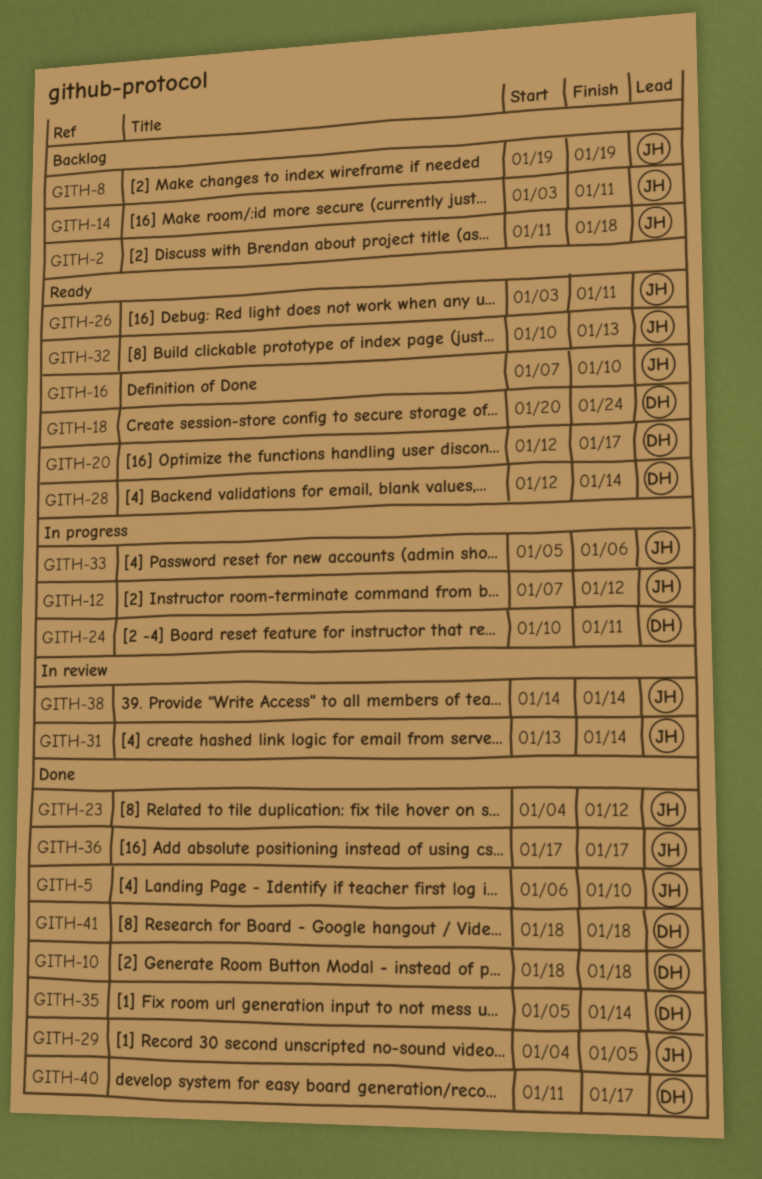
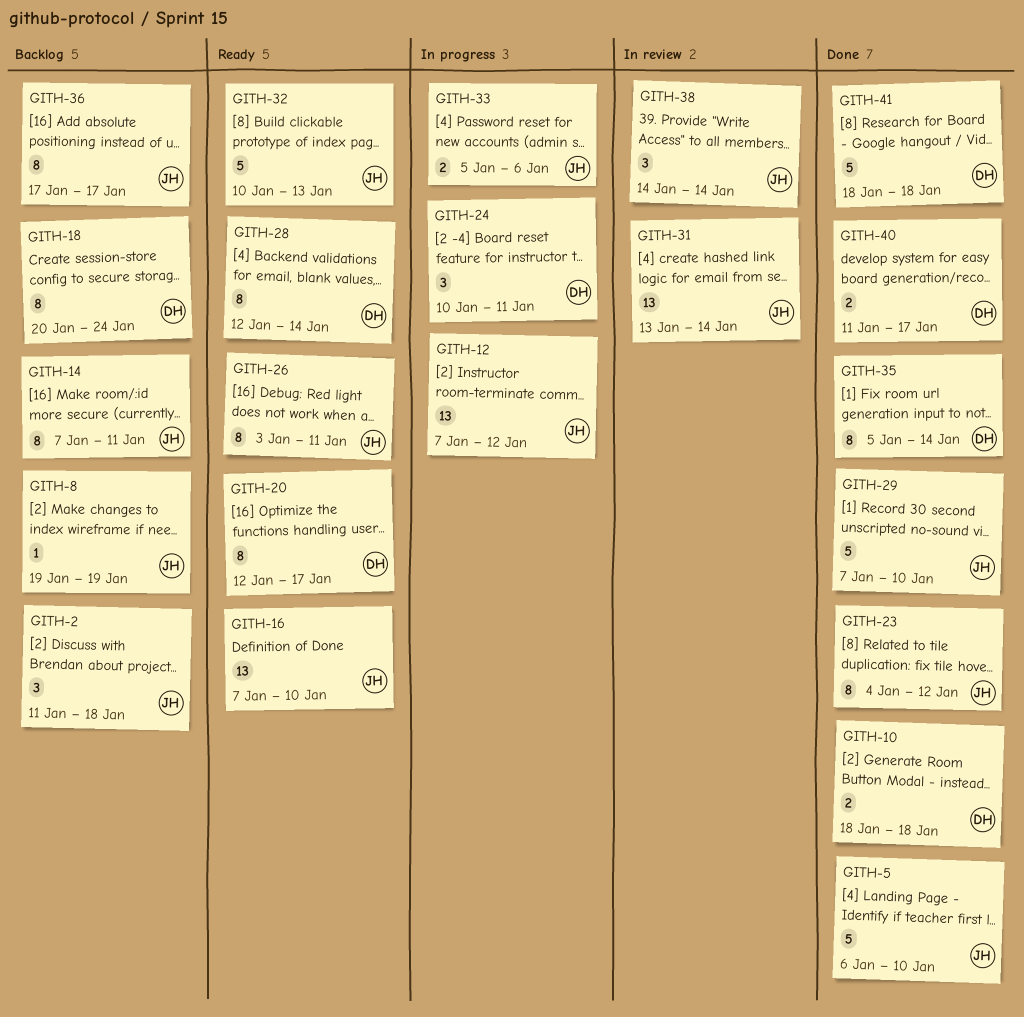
GITH-14, start: Jan 3 -> Jan 7
GITH-18, status: Ready -> Backlog
GITH-29, start: Jan 4 -> Jan 7
GITH-29, due: Jan 5 -> Jan 10
GITH-36, status: Done -> Backlog

